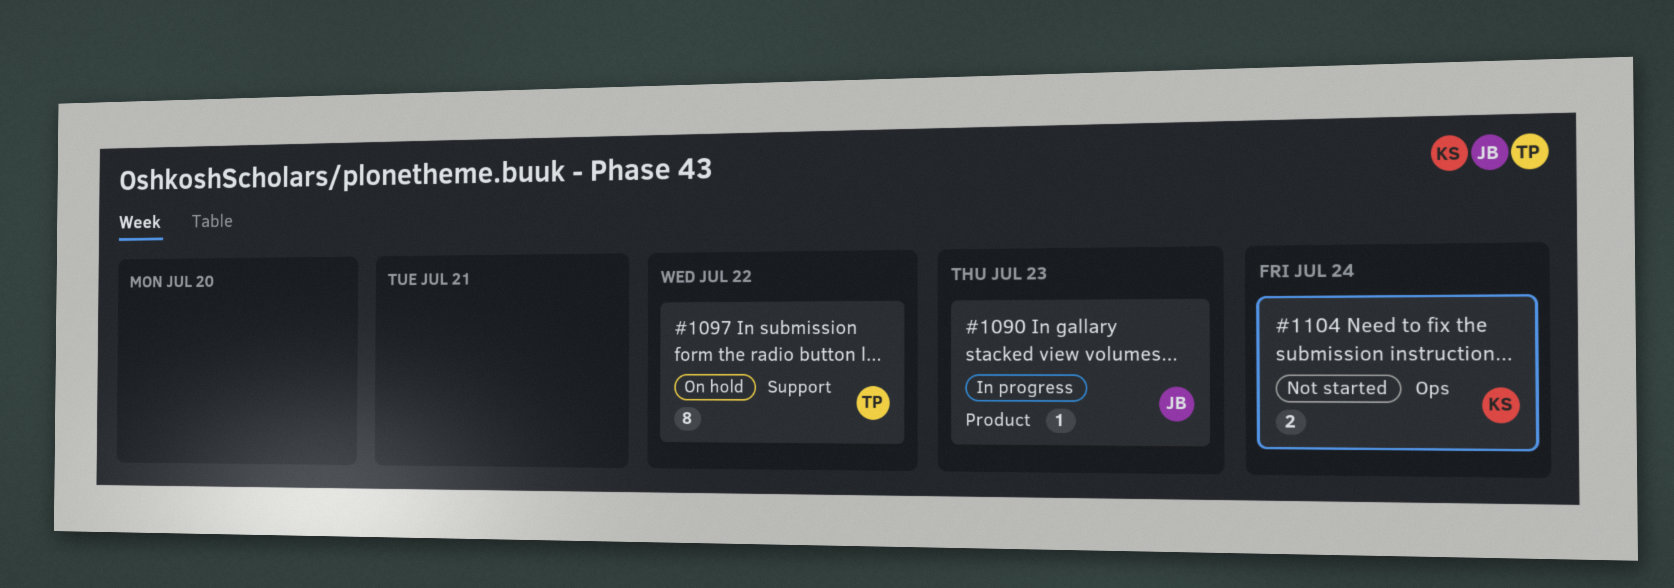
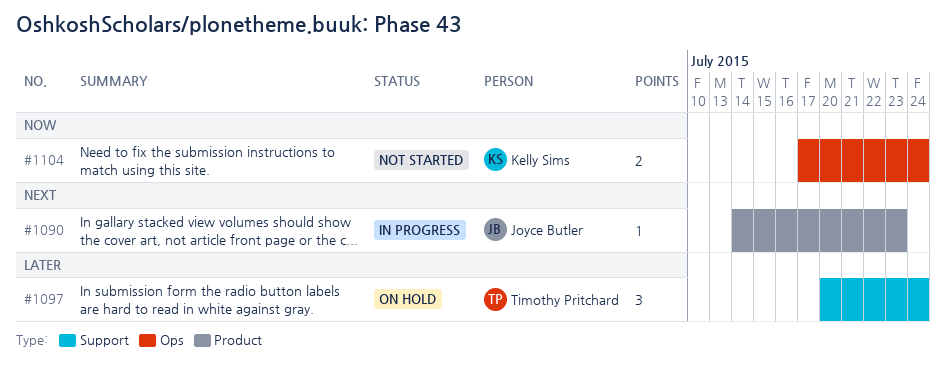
#1097, estimate: 8 -> 3
#1097, due: Jul 22 -> Jul 24

